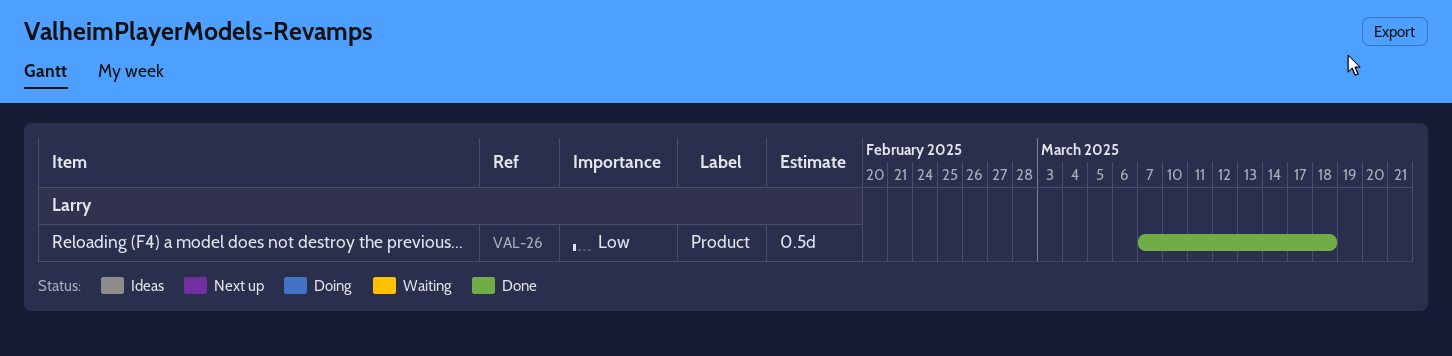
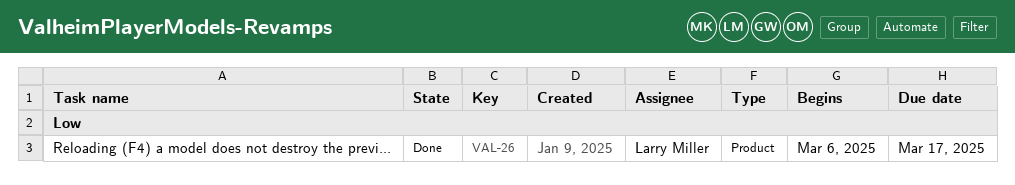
VAL-26, start: Mar 7 -> Mar 6
VAL-26, due: Mar 18 -> Mar 17

